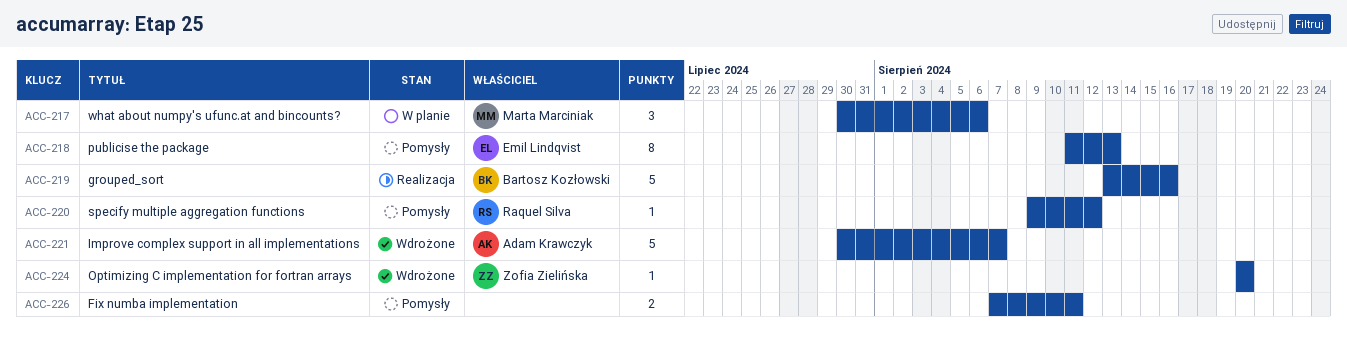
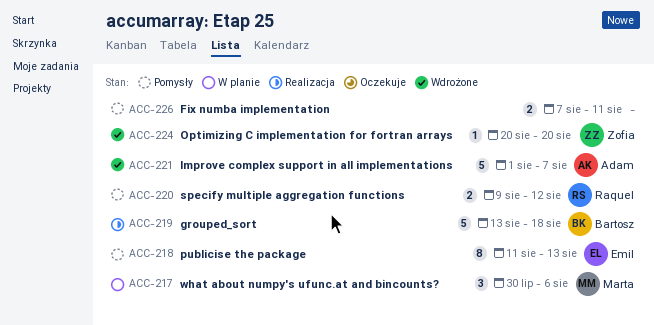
ACC-219, due: Aug 16 -> Aug 18
ACC-220, estimate: 1 -> 2
ACC-221, start: Jul 30 -> Aug 1

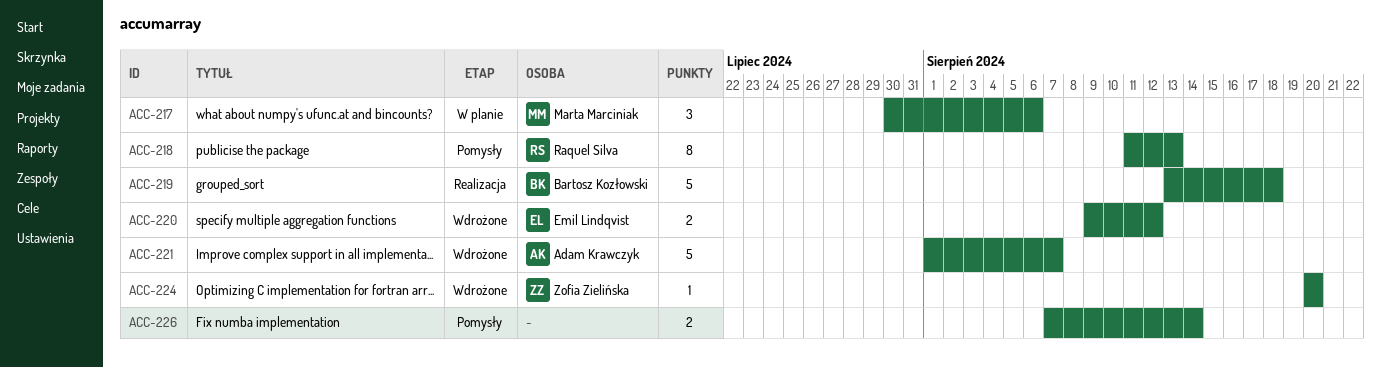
ACC-218, owner: Emil Lindqvist -> Raquel Silva
ACC-220, status: Pomysły -> Wdrożone
ACC-220, owner: Raquel Silva -> Emil Lindqvist
ACC-226, due: Aug 11 -> Aug 14

